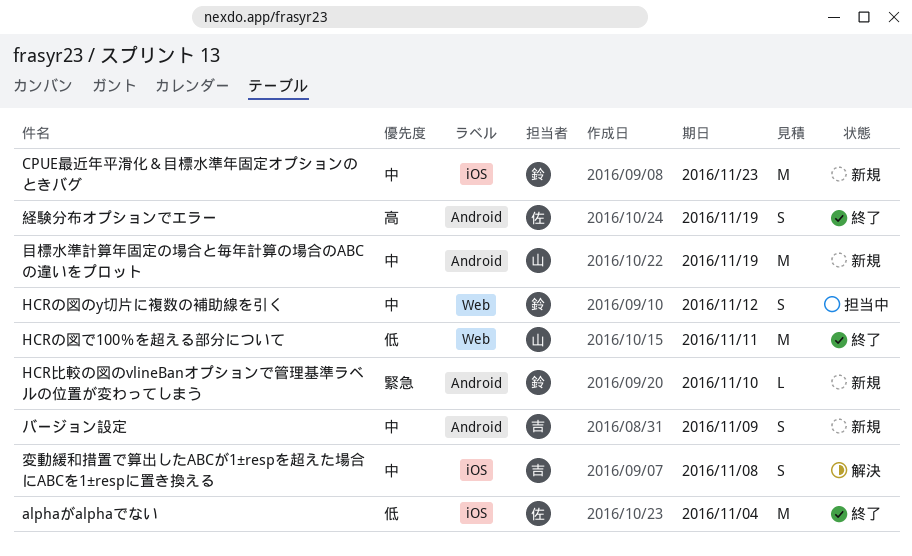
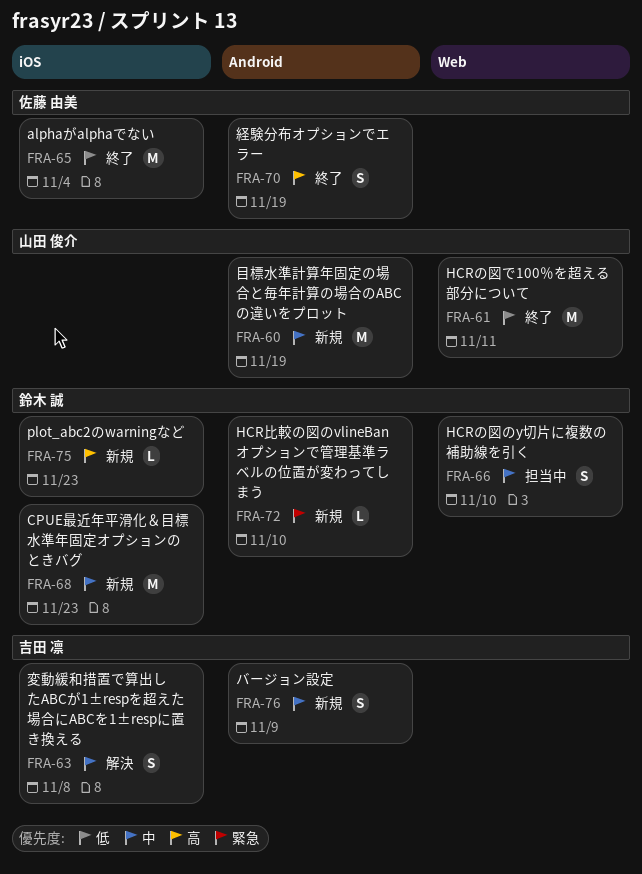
HCRの図のy切片に複数の補助線を引く, due: Nov 12 -> Nov 10
plot_abc2のwarningなど: none -> present

